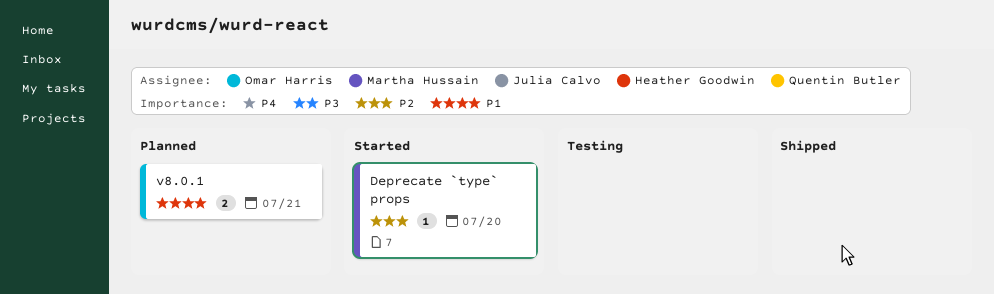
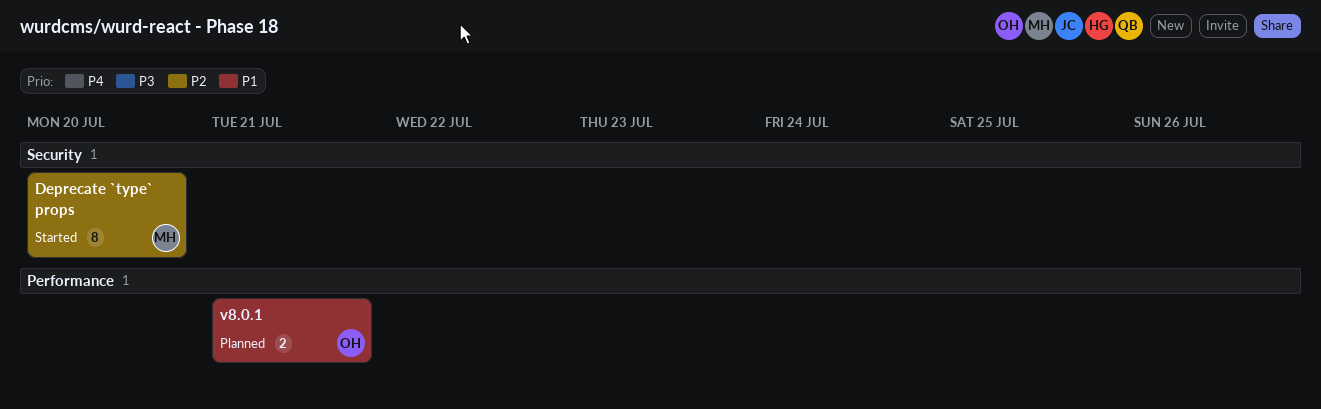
Deprecate `type` props, estimate: 1 -> 8

